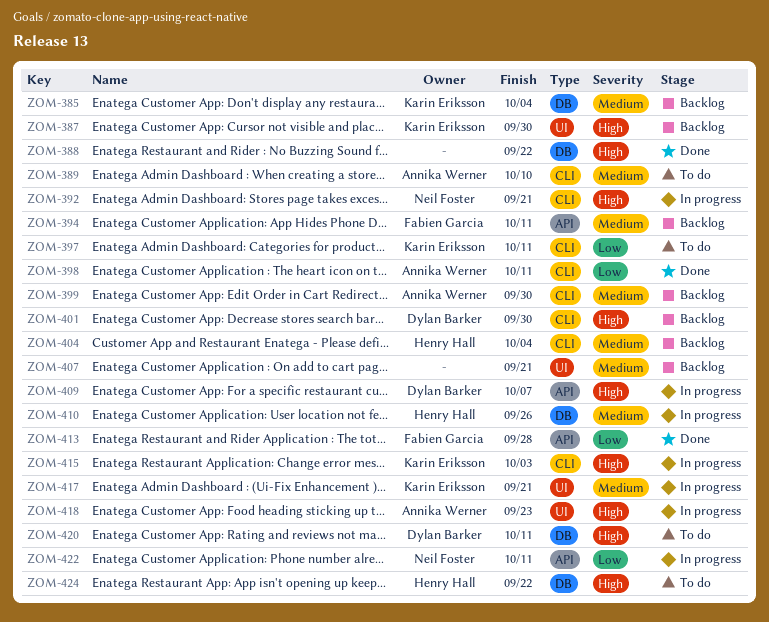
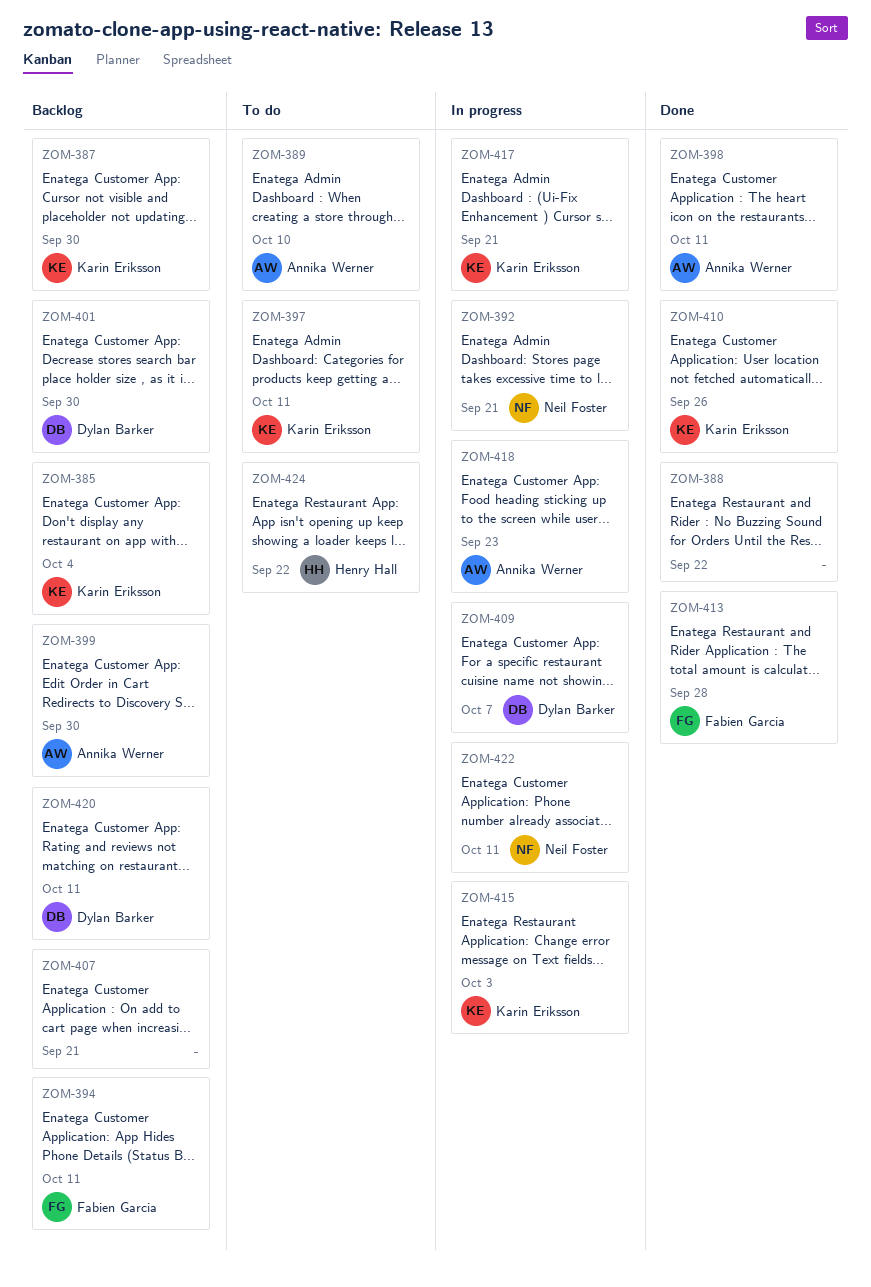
ZOM-404: present -> none
ZOM-410, status: In progress -> Done
ZOM-410, owner: Henry Hall -> Karin Eriksson
ZOM-420, status: To do -> Backlog

